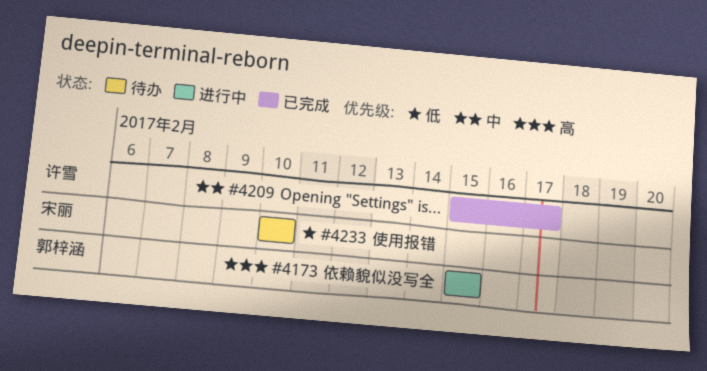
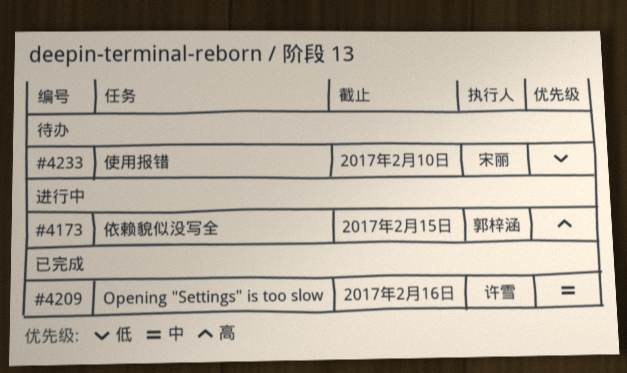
#4209, due: Feb 17 -> Feb 16

